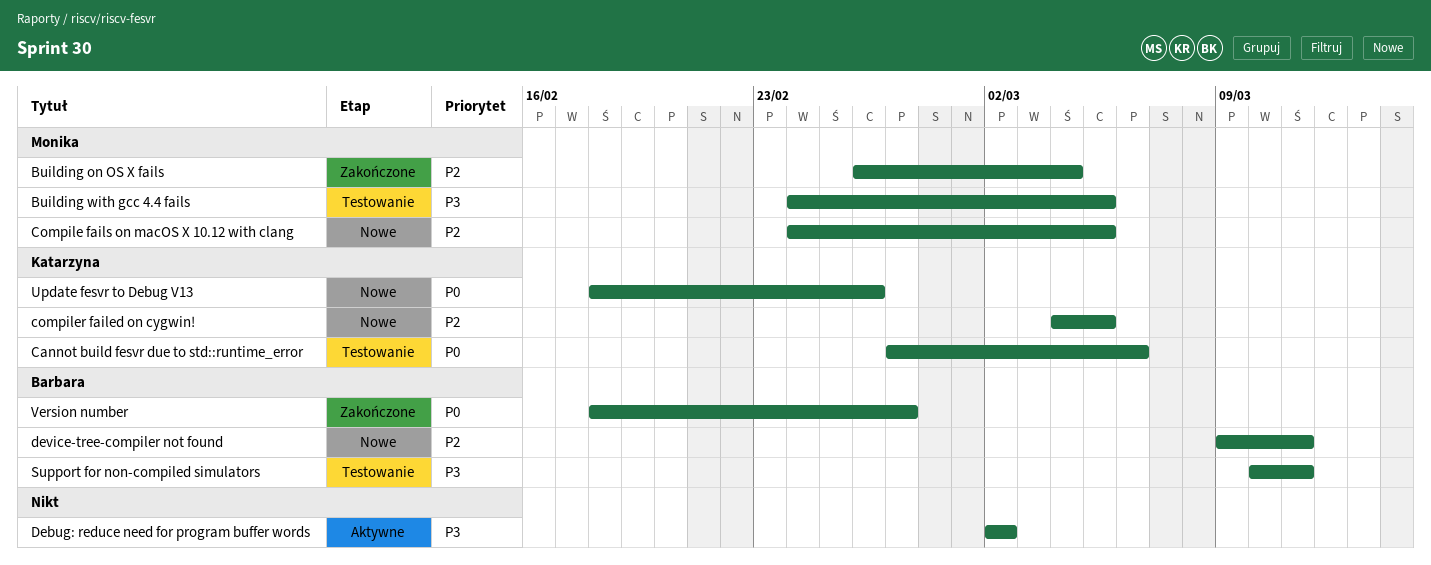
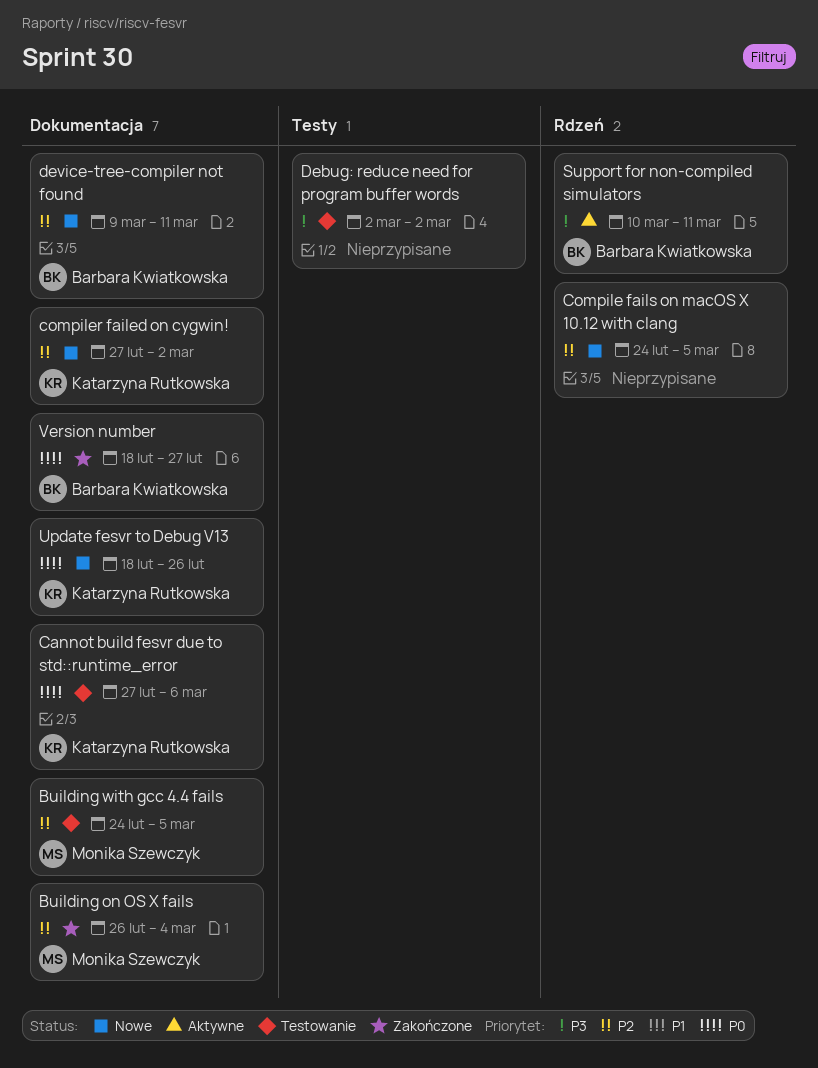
Building with gcc 4.4 fails, priority: P3 -> P2
Compile fails on macOS X 10.12 with clang, owner: Monika Szewczyk -> none
compiler failed on cygwin!, start: Mar 4 -> Feb 27
compiler failed on cygwin!, due: Mar 5 -> Mar 2
Debug: reduce need for program buffer words, status: Aktywne -> Testowanie
Support for non-compiled simulators, status: Testowanie -> Aktywne

